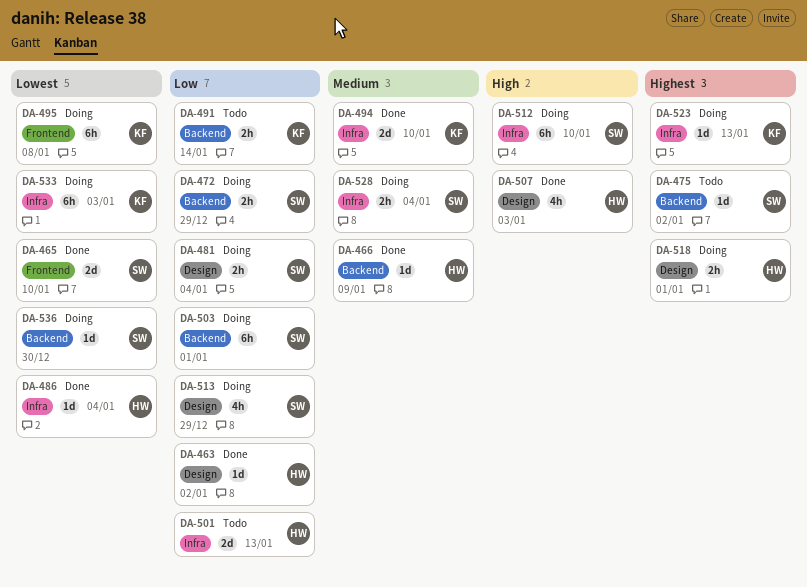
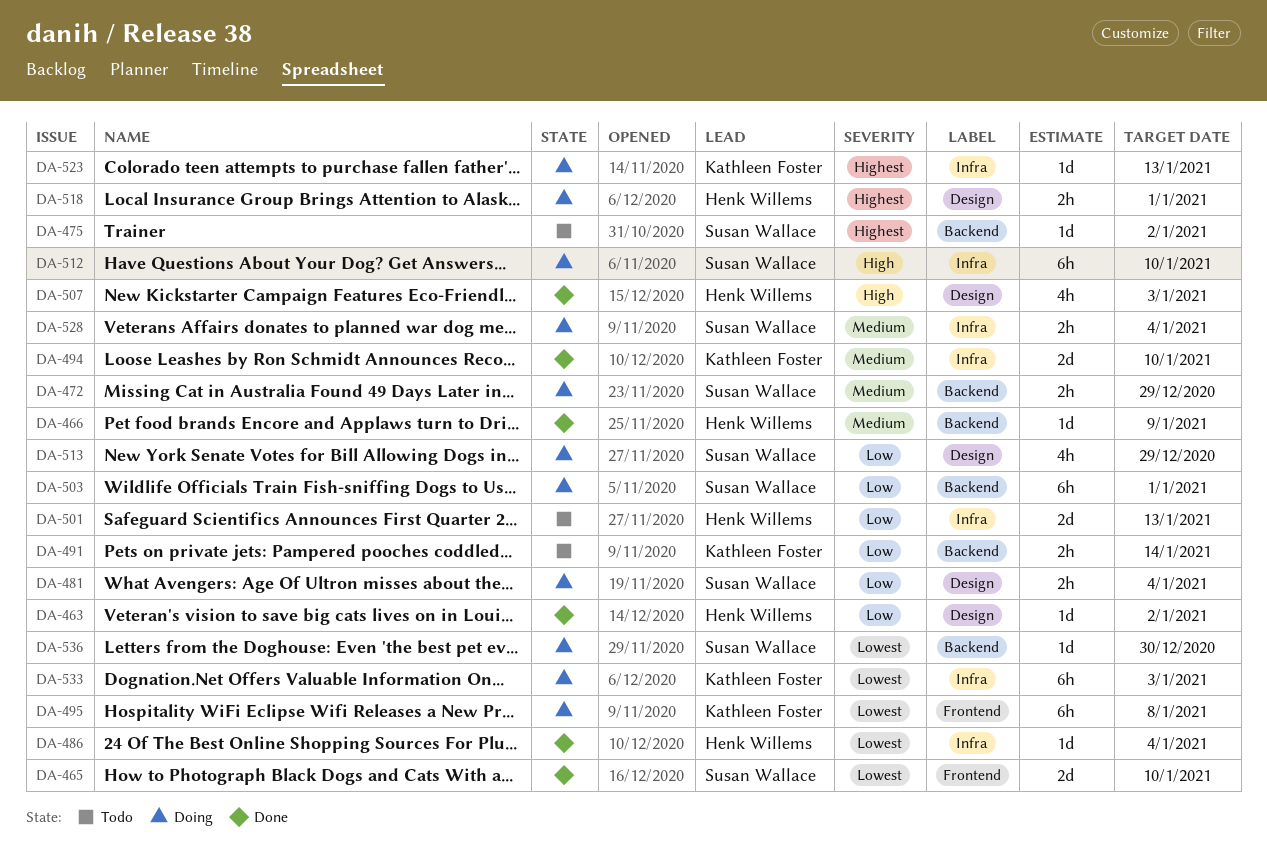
DA-472, priority: Low -> Medium

